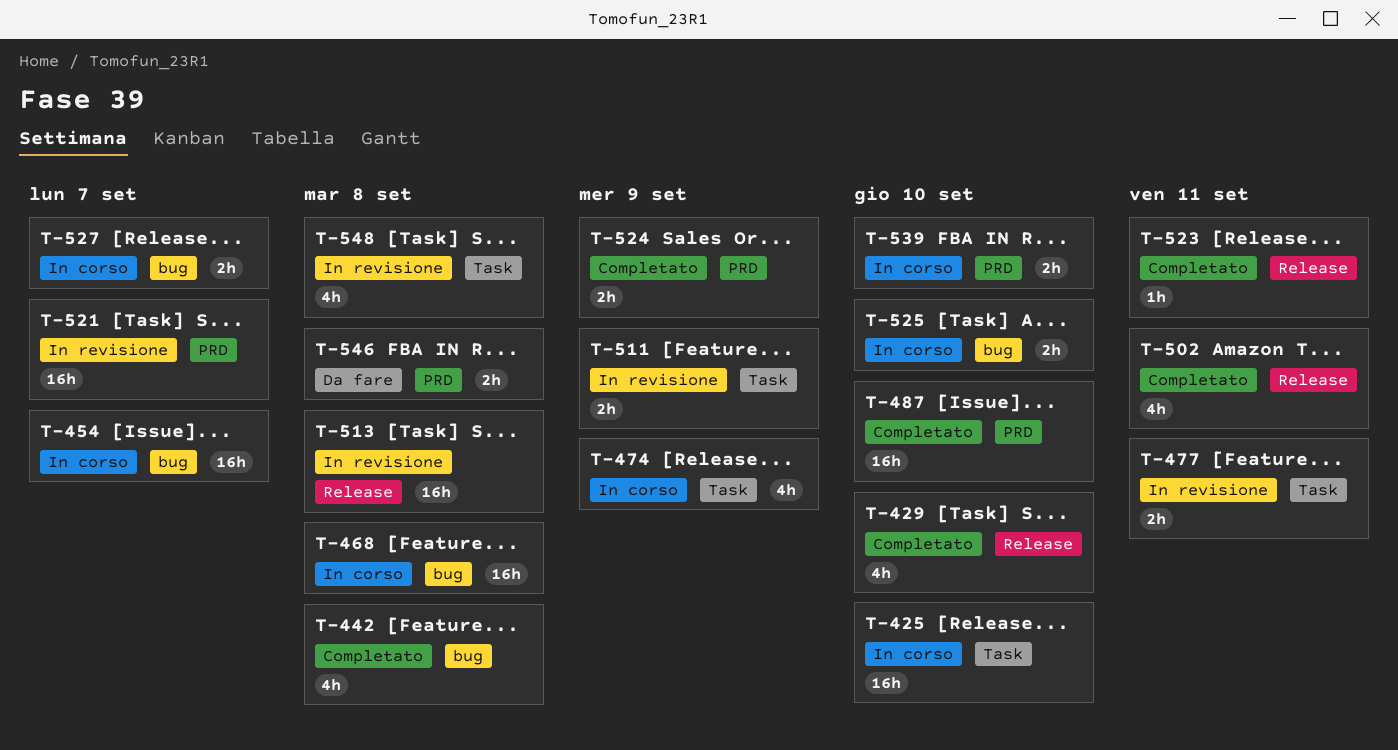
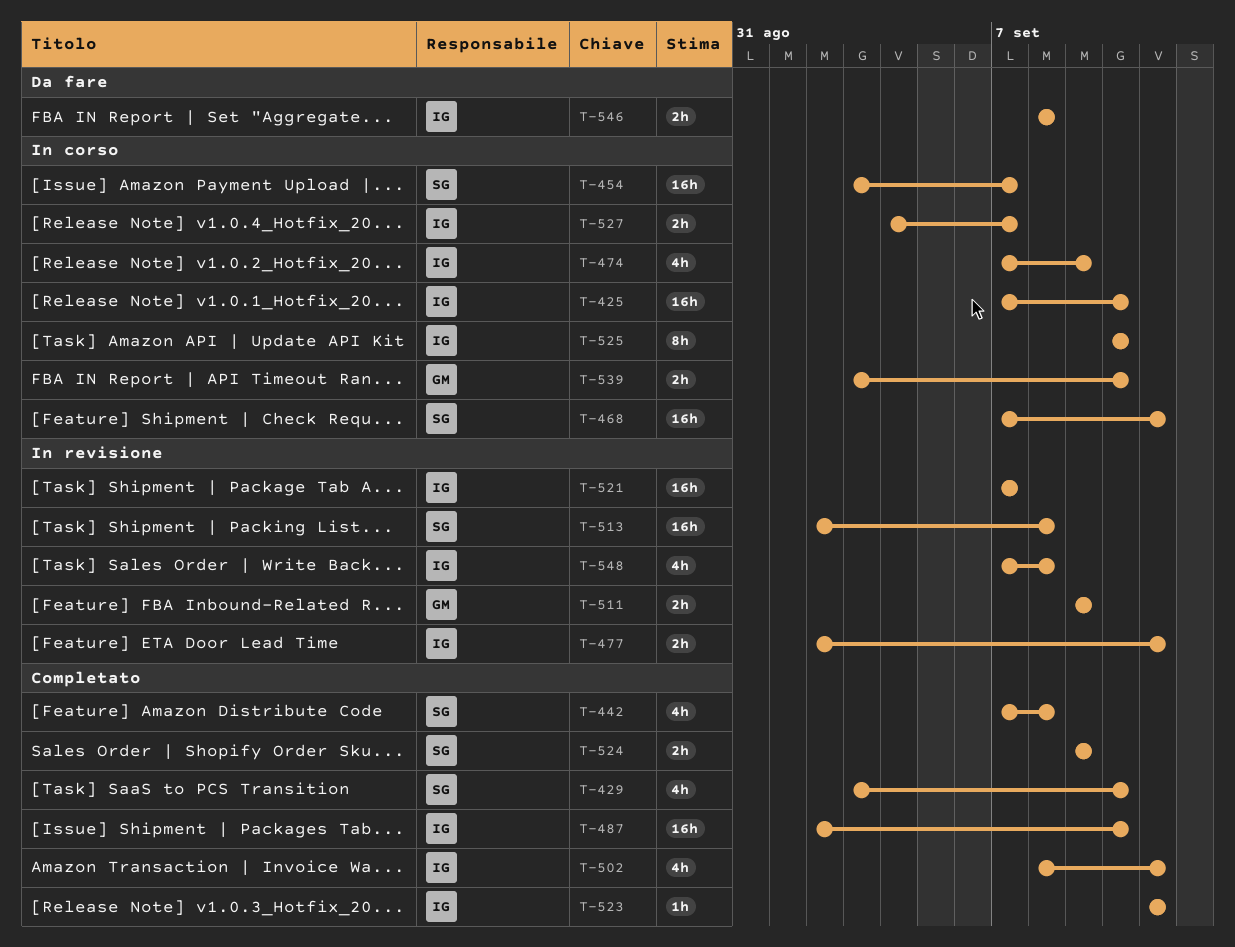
T-468, due: Sep 8 -> Sep 11
T-525, estimate: 2h -> 8h

